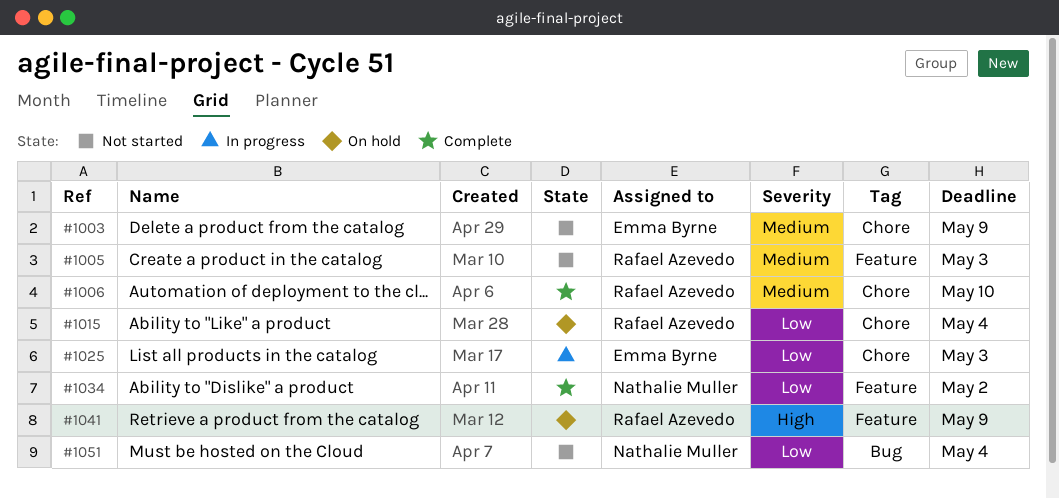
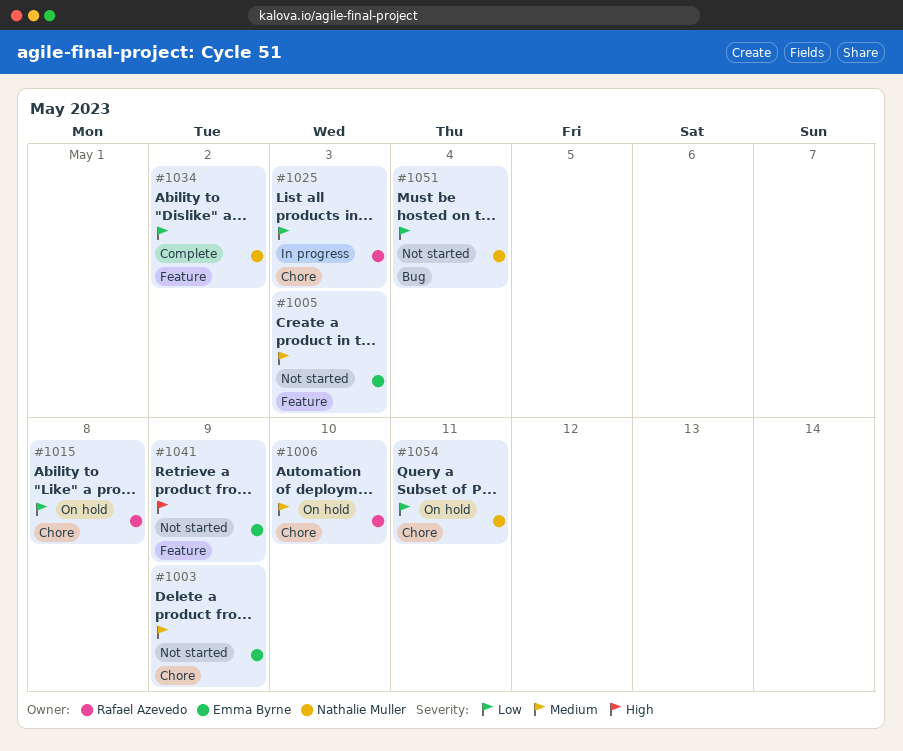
#1005, owner: Rafael Azevedo -> Emma Byrne
#1006, status: Complete -> On hold
#1015, due: May 4 -> May 8
#1025, owner: Emma Byrne -> Rafael Azevedo
#1041, status: On hold -> Not started
#1041, owner: Rafael Azevedo -> Emma Byrne
#1054: none -> present

